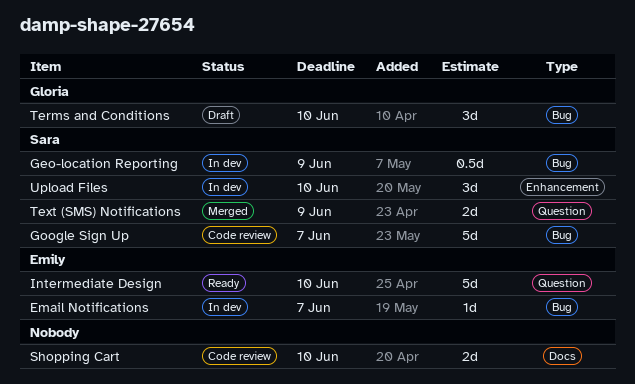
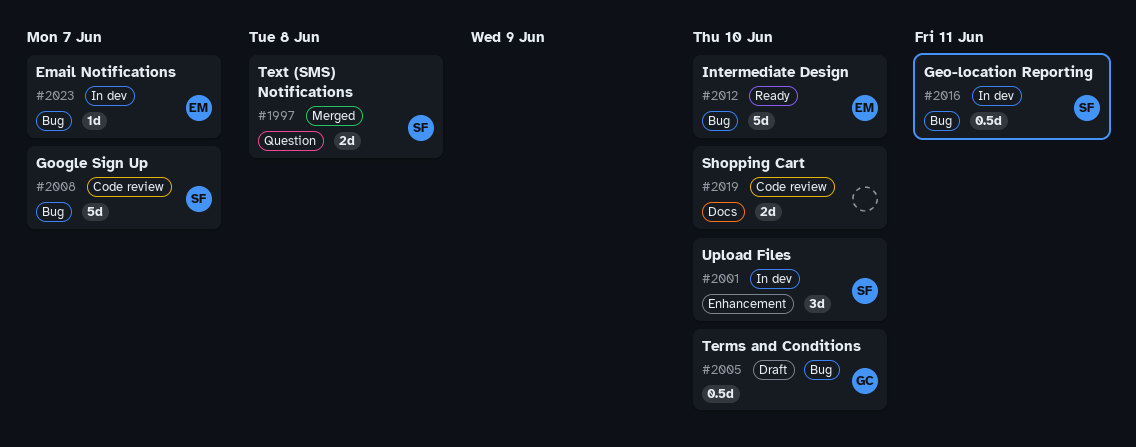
Geo-location Reporting, due: Jun 9 -> Jun 11
Intermediate Design, label: Question -> Bug
Terms and Conditions, estimate: 3d -> 0.5d
Text (SMS) Notifications, due: Jun 9 -> Jun 8

